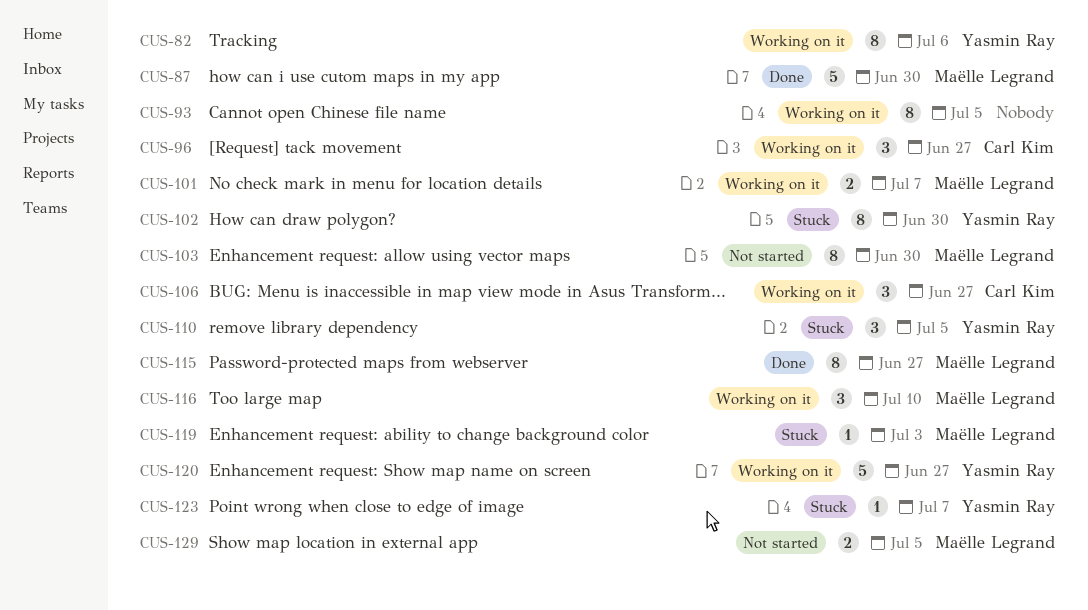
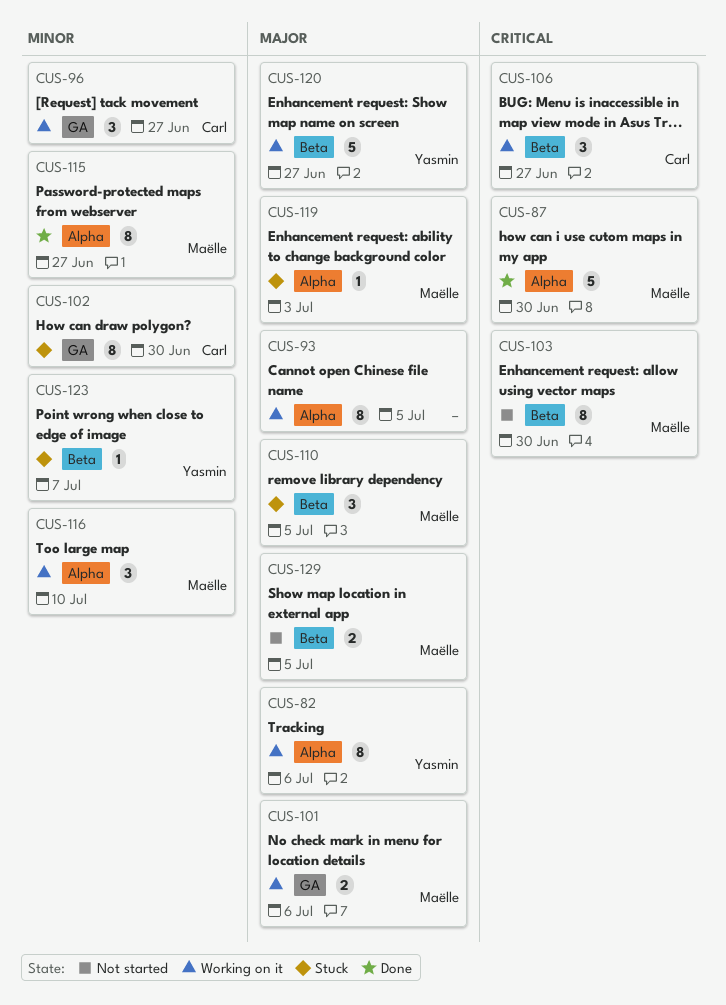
CUS-101, due: Jul 7 -> Jul 6
CUS-102, owner: Yasmin Ray -> Carl Kim
CUS-110, owner: Yasmin Ray -> Maëlle Legrand

